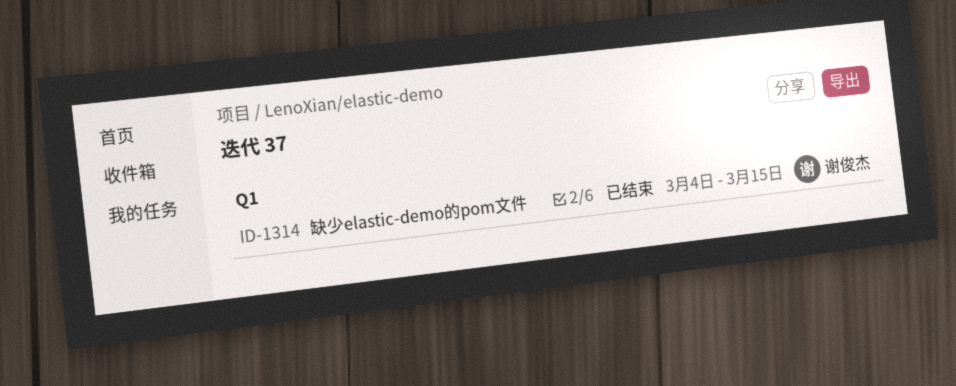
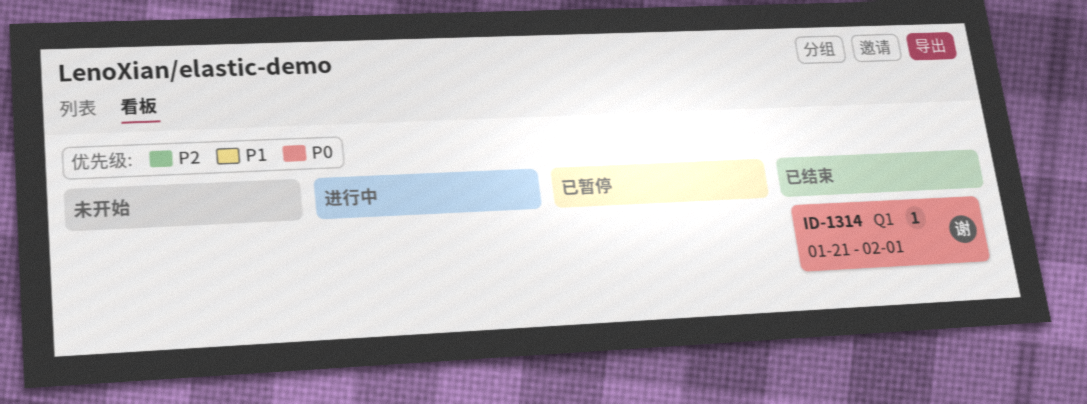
ID-1314, start: Mar 4 -> Jan 21
ID-1314, due: Mar 15 -> Feb 1

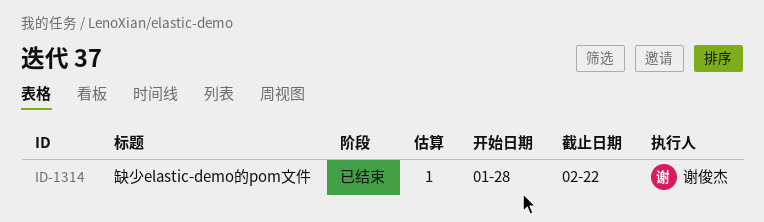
ID-1314, start: Jan 21 -> Jan 28
ID-1314, due: Feb 1 -> Feb 22

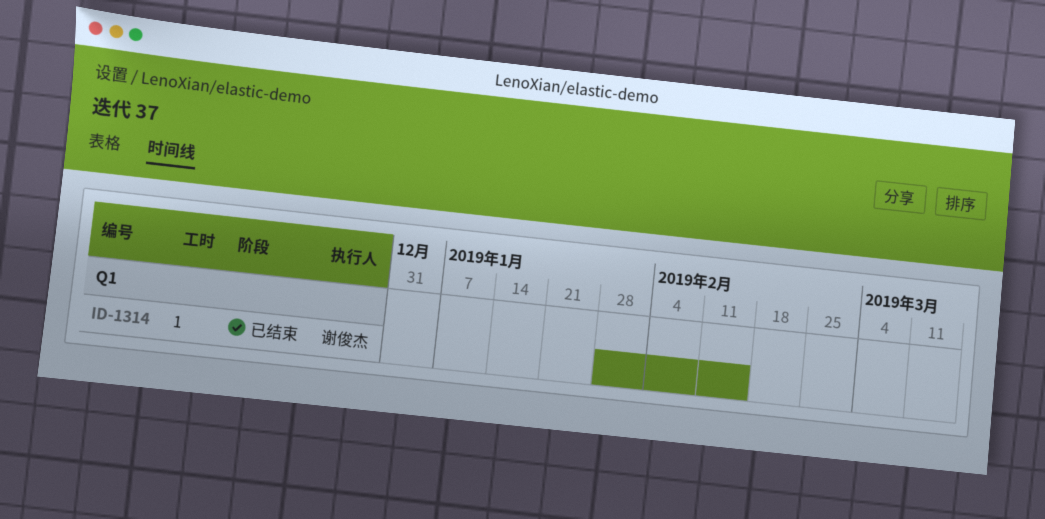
ID-1314, due: Feb 22 -> Feb 15

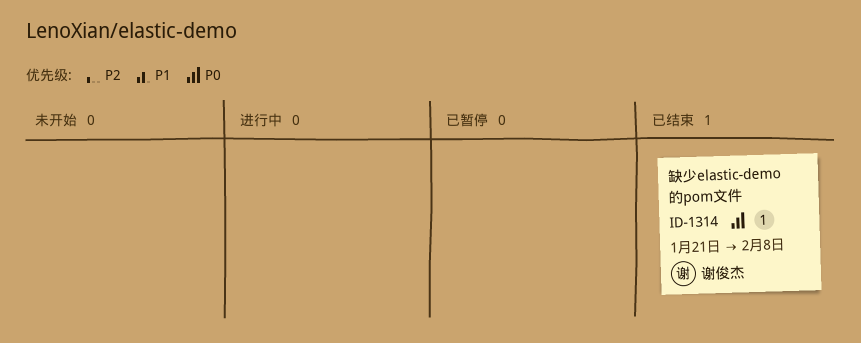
ID-1314, start: Jan 28 -> Jan 21
ID-1314, due: Feb 15 -> Feb 8

